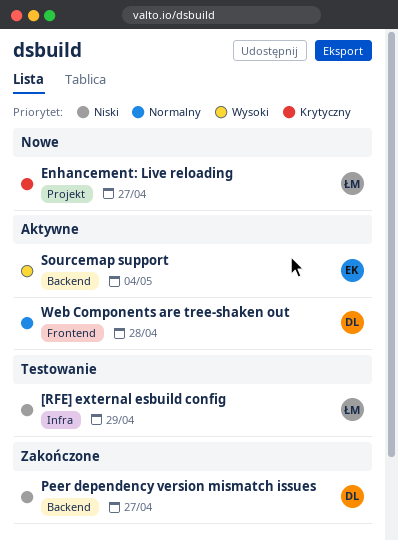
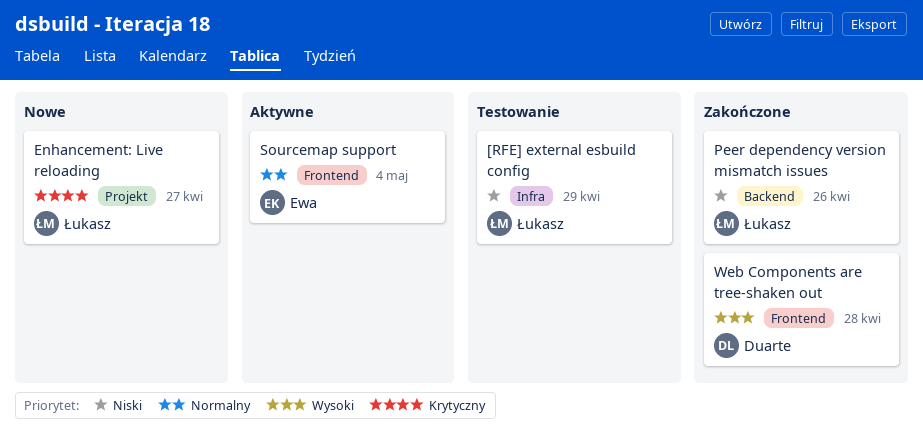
Peer dependency version mismatch issues, owner: Duarte -> Łukasz
Peer dependency version mismatch issues, due: Apr 27 -> Apr 26
Sourcemap support, priority: Wysoki -> Normalny
Sourcemap support, label: Backend -> Frontend
Web Components are tree-shaken out, status: Aktywne -> Zakończone
Web Components are tree-shaken out, priority: Normalny -> Wysoki

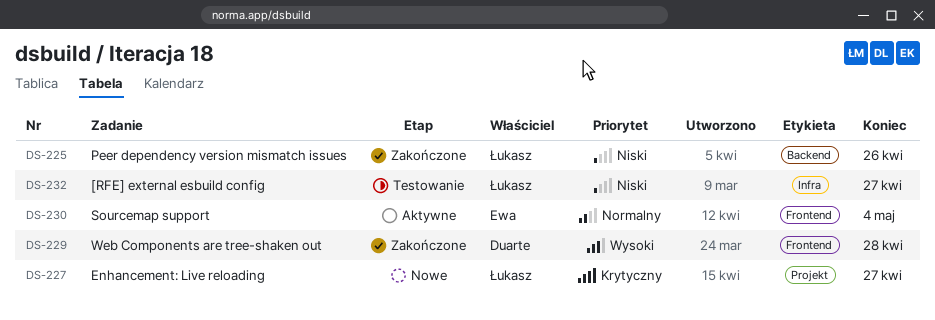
[RFE] external esbuild config, due: Apr 29 -> Apr 27

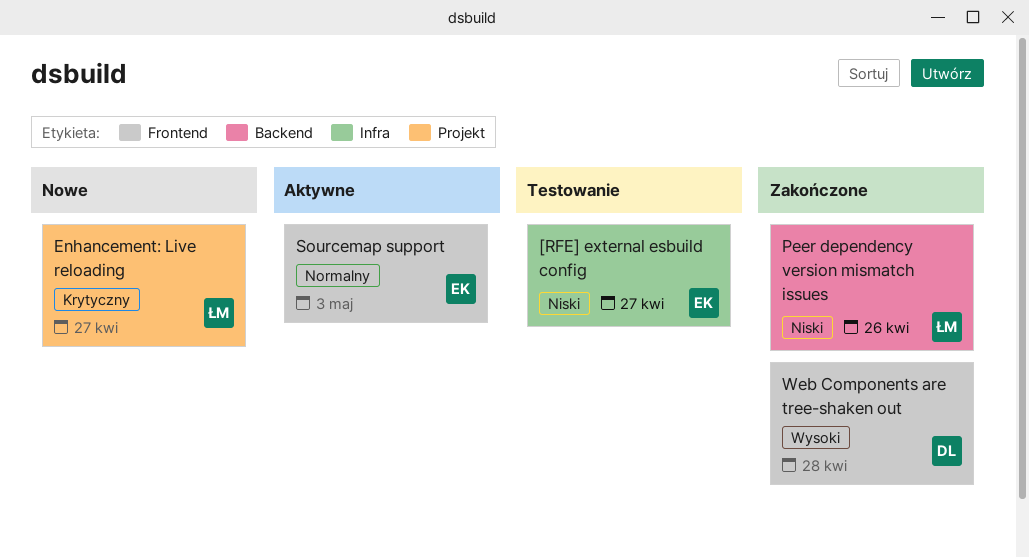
[RFE] external esbuild config, owner: Łukasz -> Ewa
Sourcemap support, due: May 4 -> May 3

